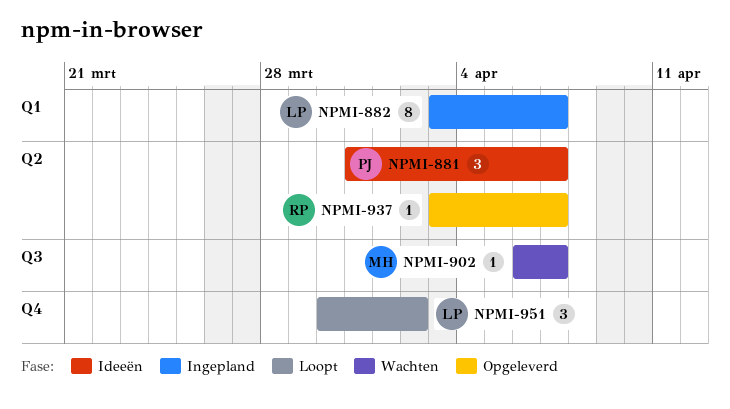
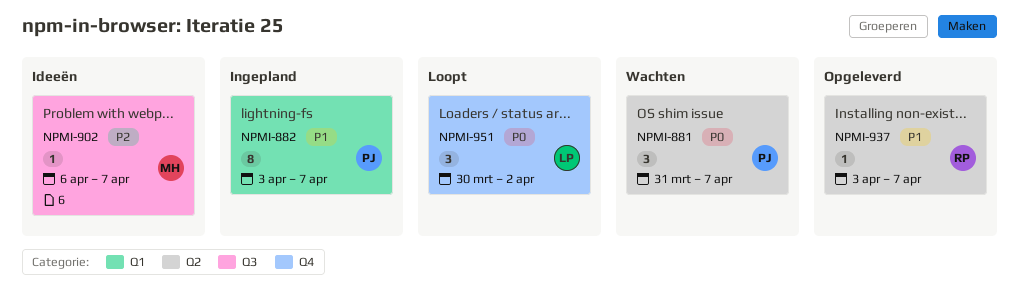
NPMI-881, status: Ideeën -> Wachten
NPMI-882, owner: LP -> PJ
NPMI-902, status: Wachten -> Ideeën

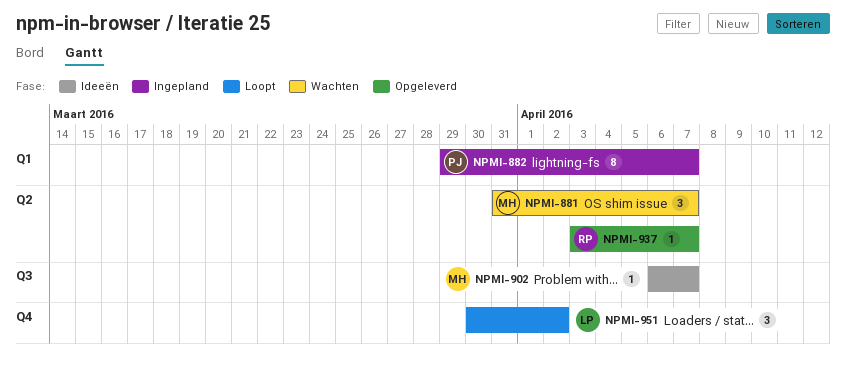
NPMI-881, owner: PJ -> MH
NPMI-882, start: Apr 3 -> Mar 29

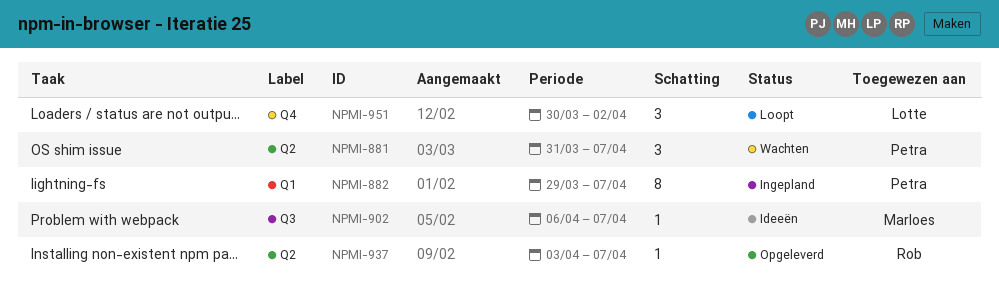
NPMI-881, owner: Marloes -> Petra

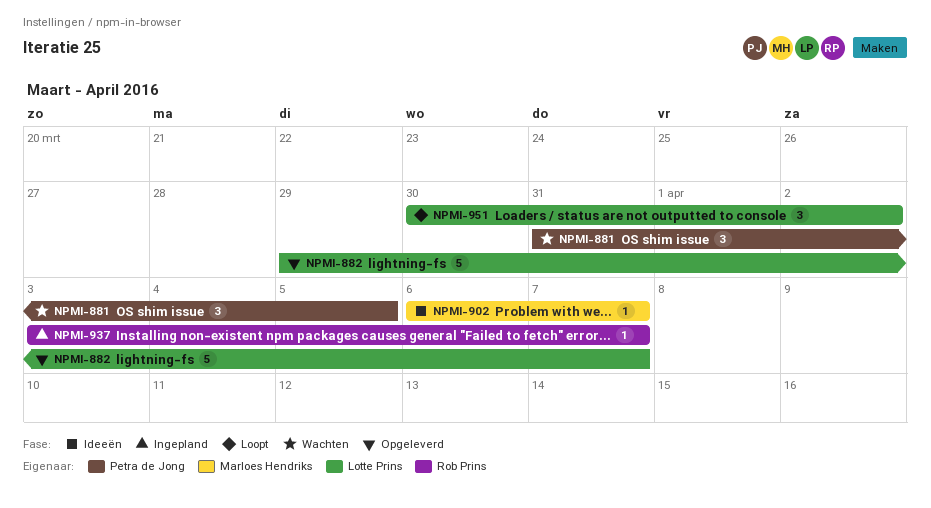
NPMI-881, due: Apr 7 -> Apr 5
NPMI-882, status: Ingepland -> Opgeleverd
NPMI-882, owner: Petra de Jong -> Lotte Prins
NPMI-882, estimate: 8 -> 5
NPMI-937, status: Opgeleverd -> Ingepland

